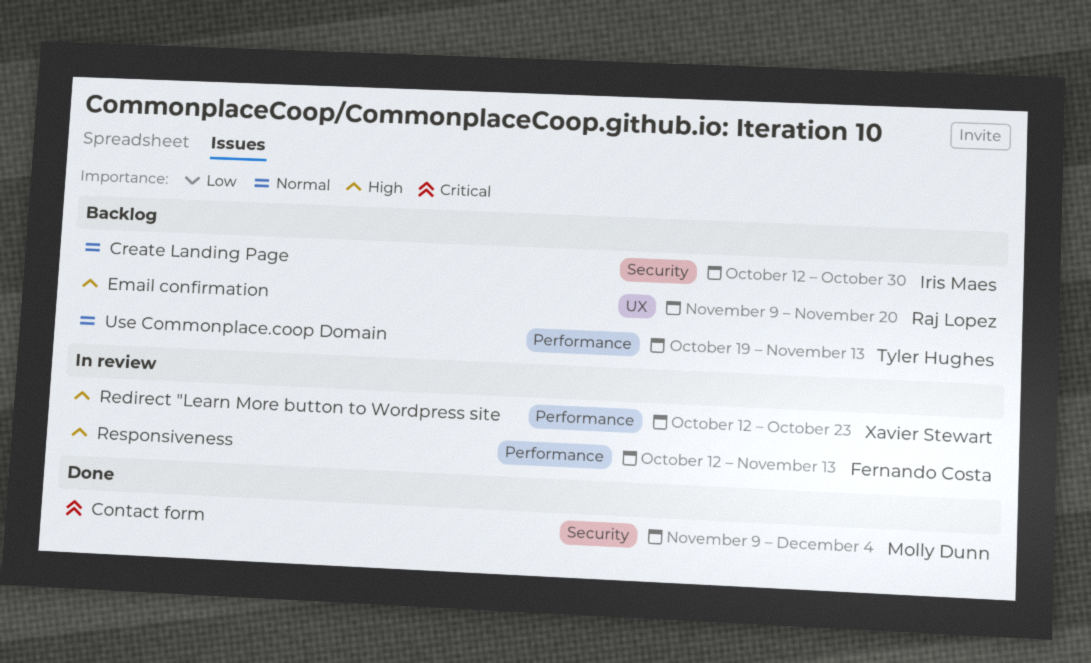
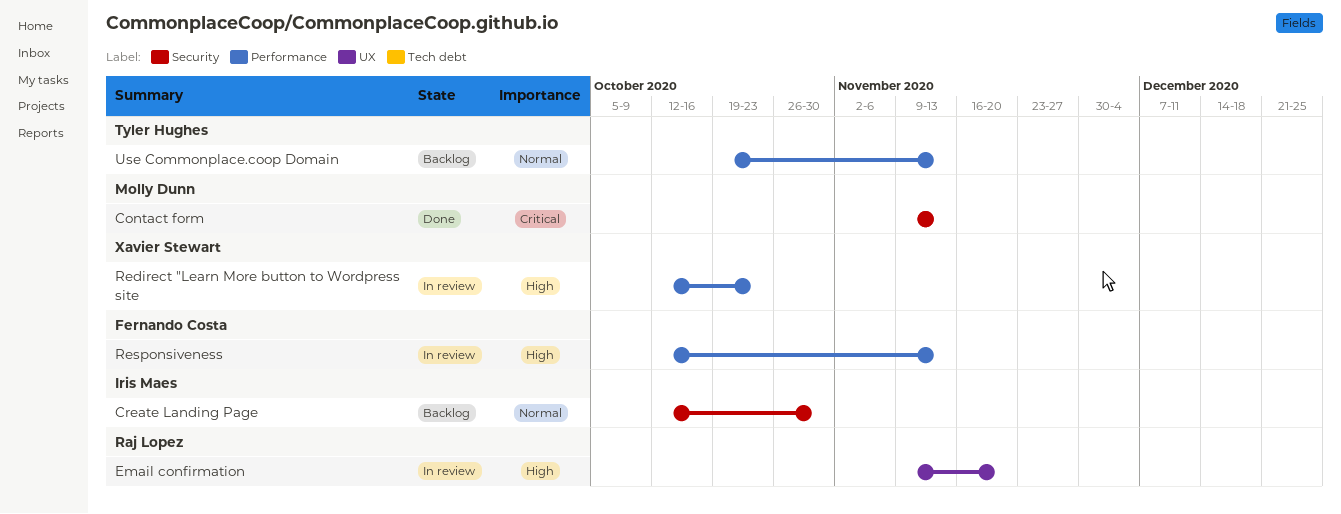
Contact form, due: Dec 4 -> Nov 13
Email confirmation, status: Backlog -> In review

